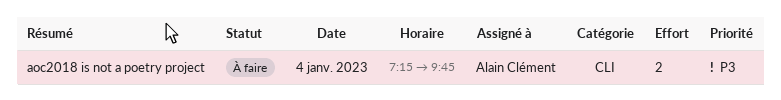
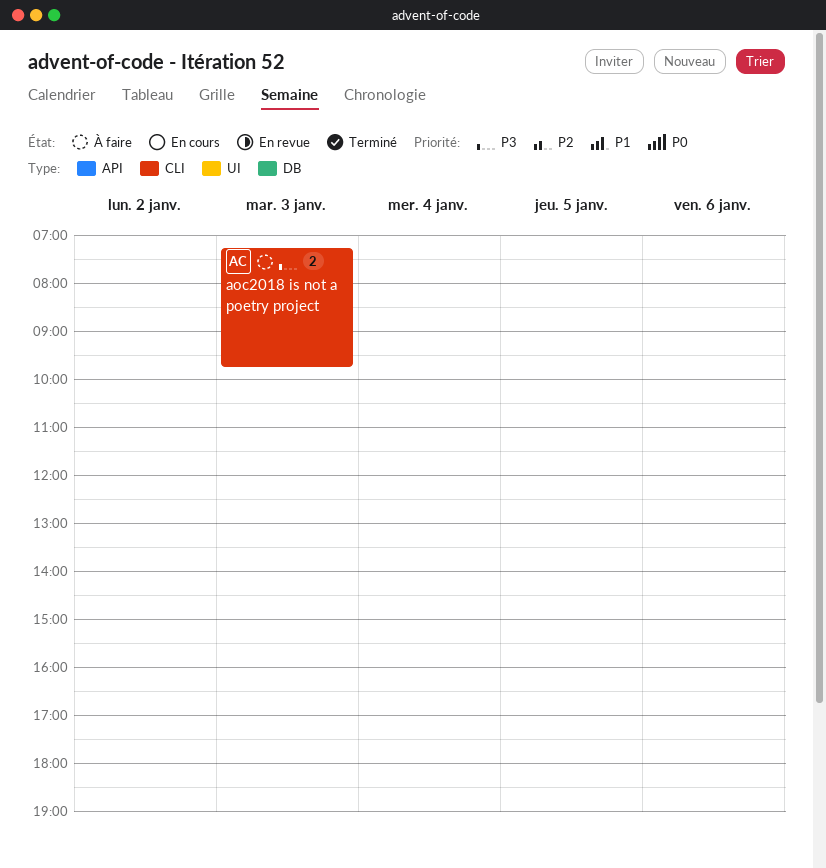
aoc2018 is not a poetry project, day: Jan 4 -> Jan 3

